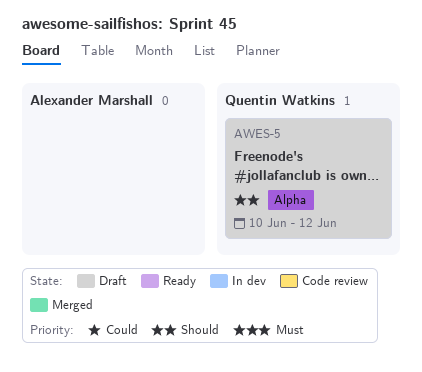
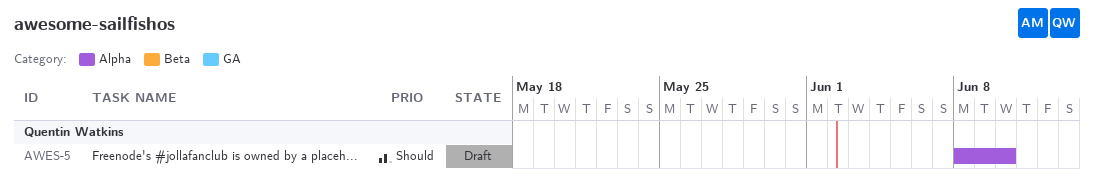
AWES-5, start: Jun 10 -> Jun 8
AWES-5, due: Jun 12 -> Jun 10

